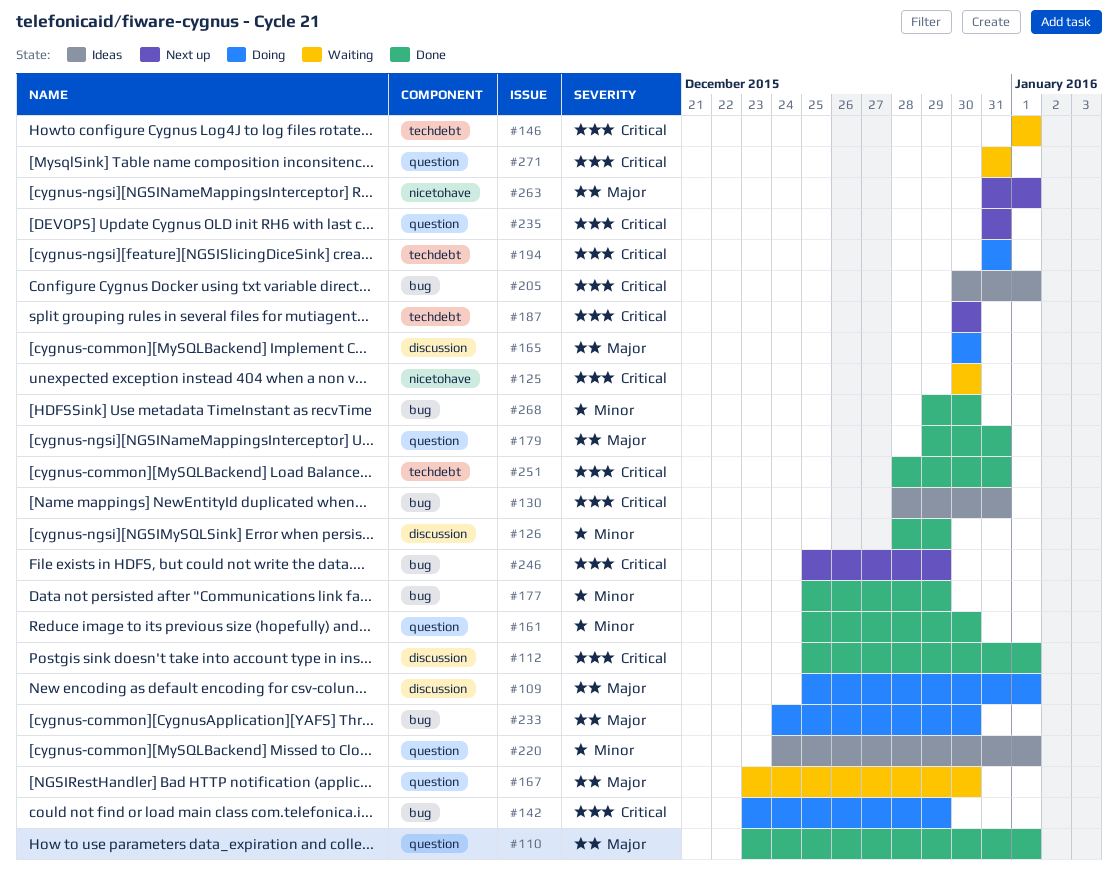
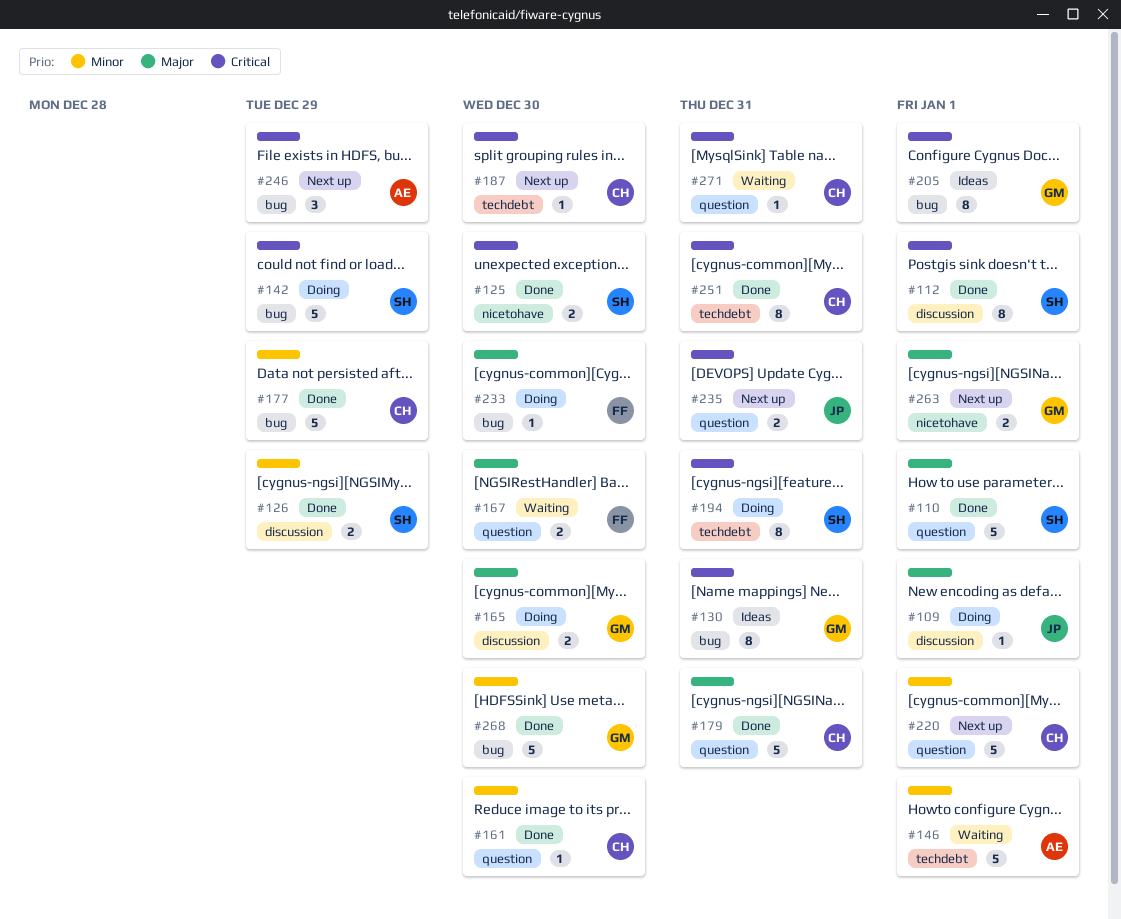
#125, status: Waiting -> Done
#146, priority: Critical -> Minor
#220, status: Ideas -> Next up

